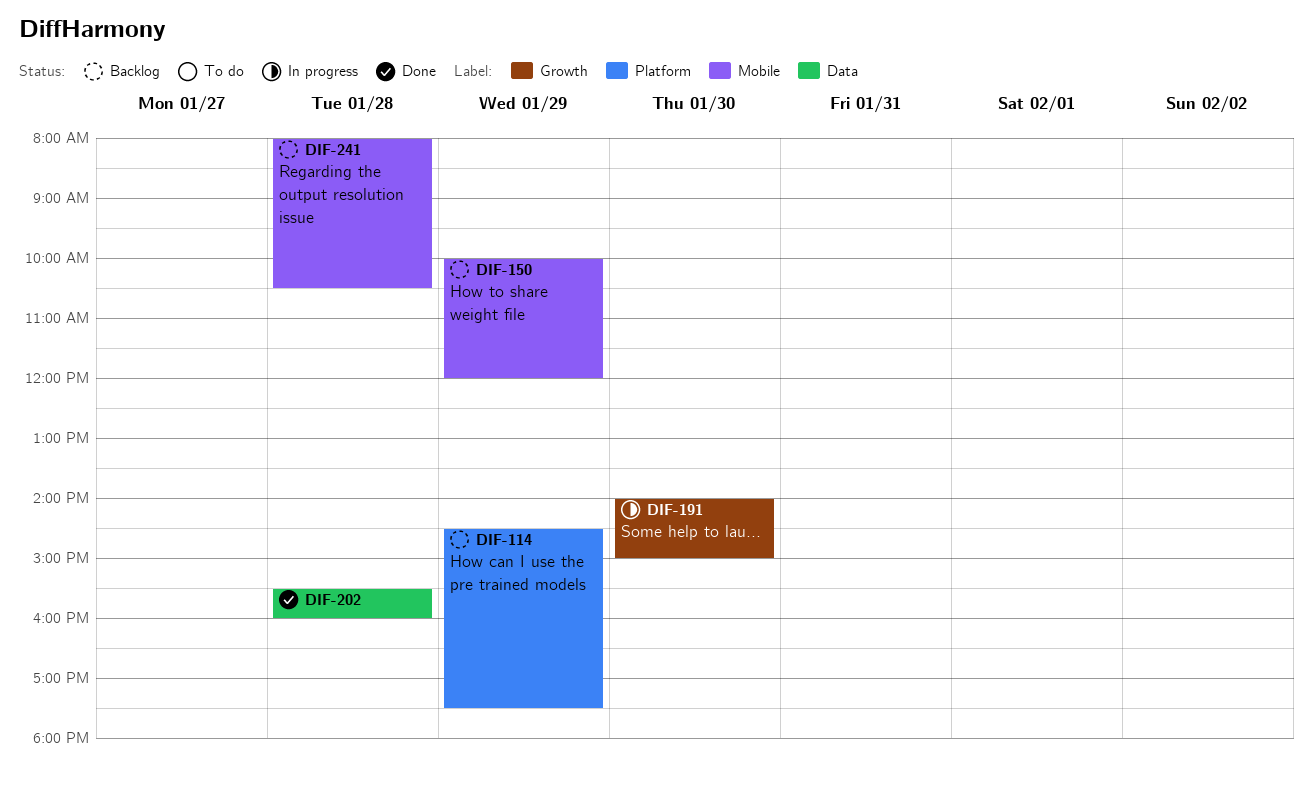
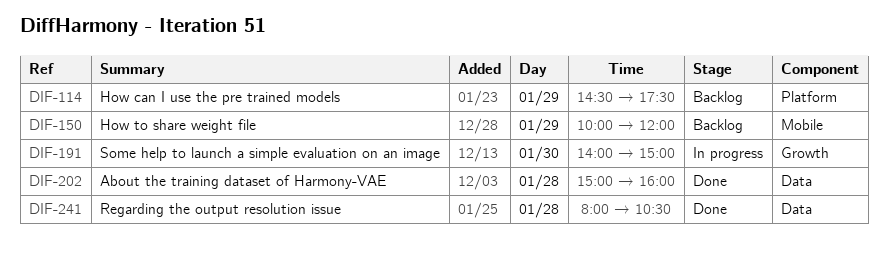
DIF-202, begins: 15:30 -> 15:00
DIF-241, status: Backlog -> Done
DIF-241, label: Mobile -> Data

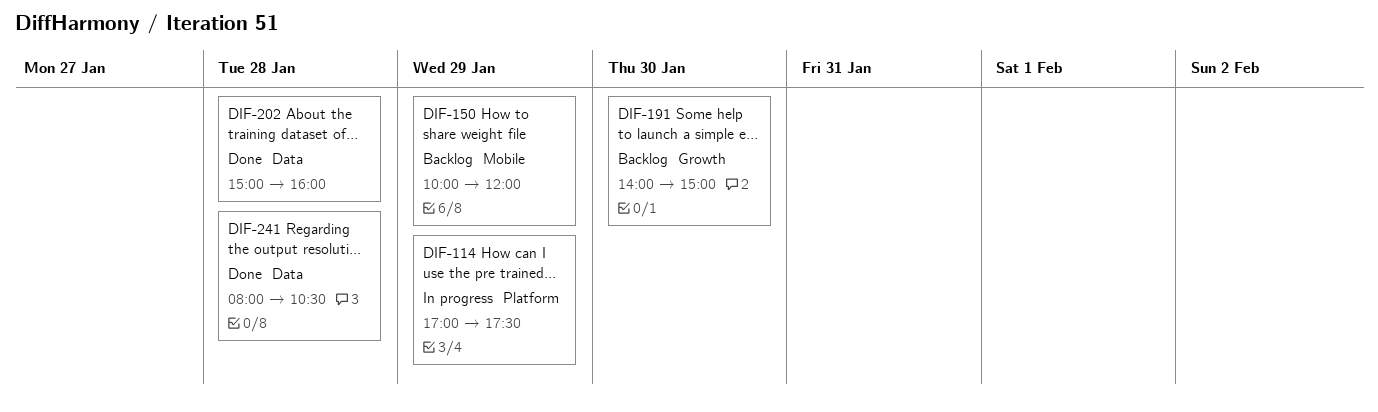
DIF-114, status: Backlog -> In progress
DIF-114, begins: 14:30 -> 17:00
DIF-191, status: In progress -> Backlog

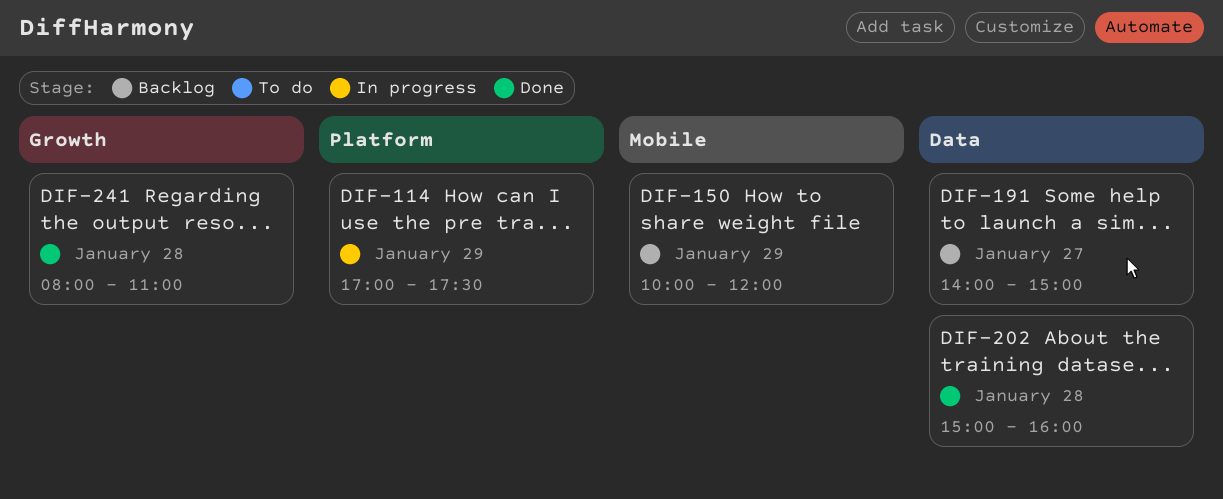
DIF-191, label: Growth -> Data
DIF-191, day: Jan 30 -> Jan 27
DIF-241, label: Data -> Growth
DIF-241, ends: 10:30 -> 11:00

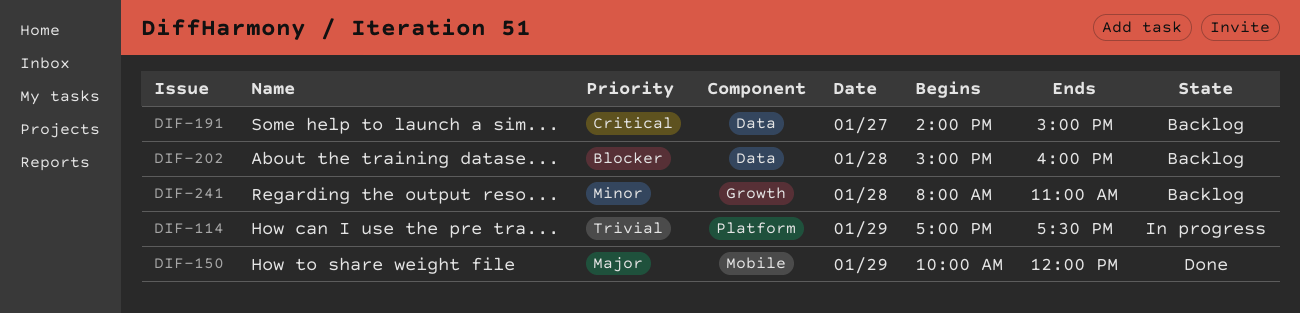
DIF-150, status: Backlog -> Done
DIF-202, status: Done -> Backlog
DIF-241, status: Done -> Backlog

